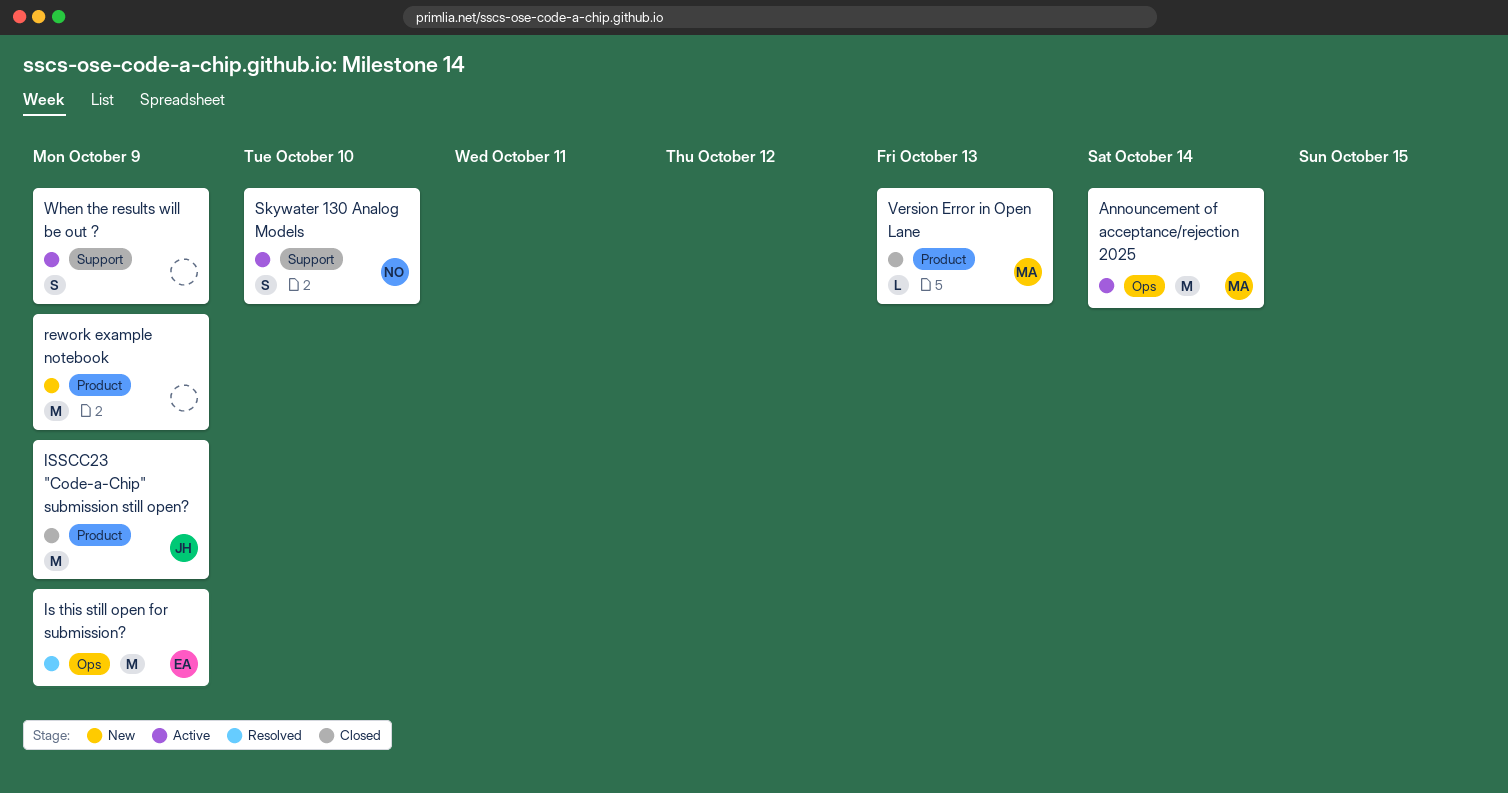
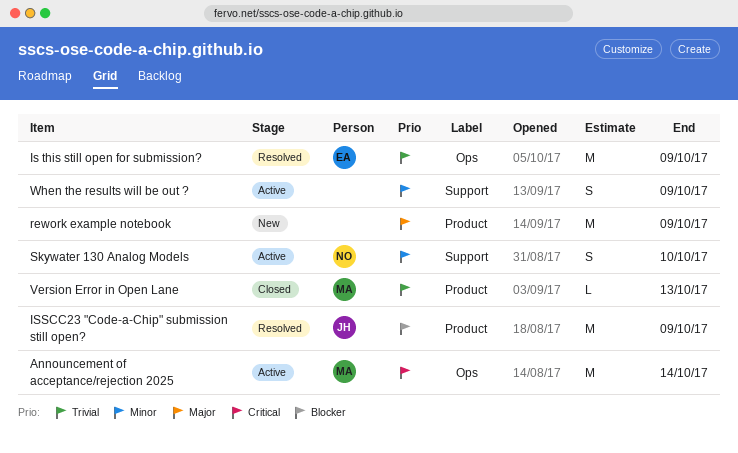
ISSCC23 "Code-a-Chip" submission still open?, status: Closed -> Resolved

